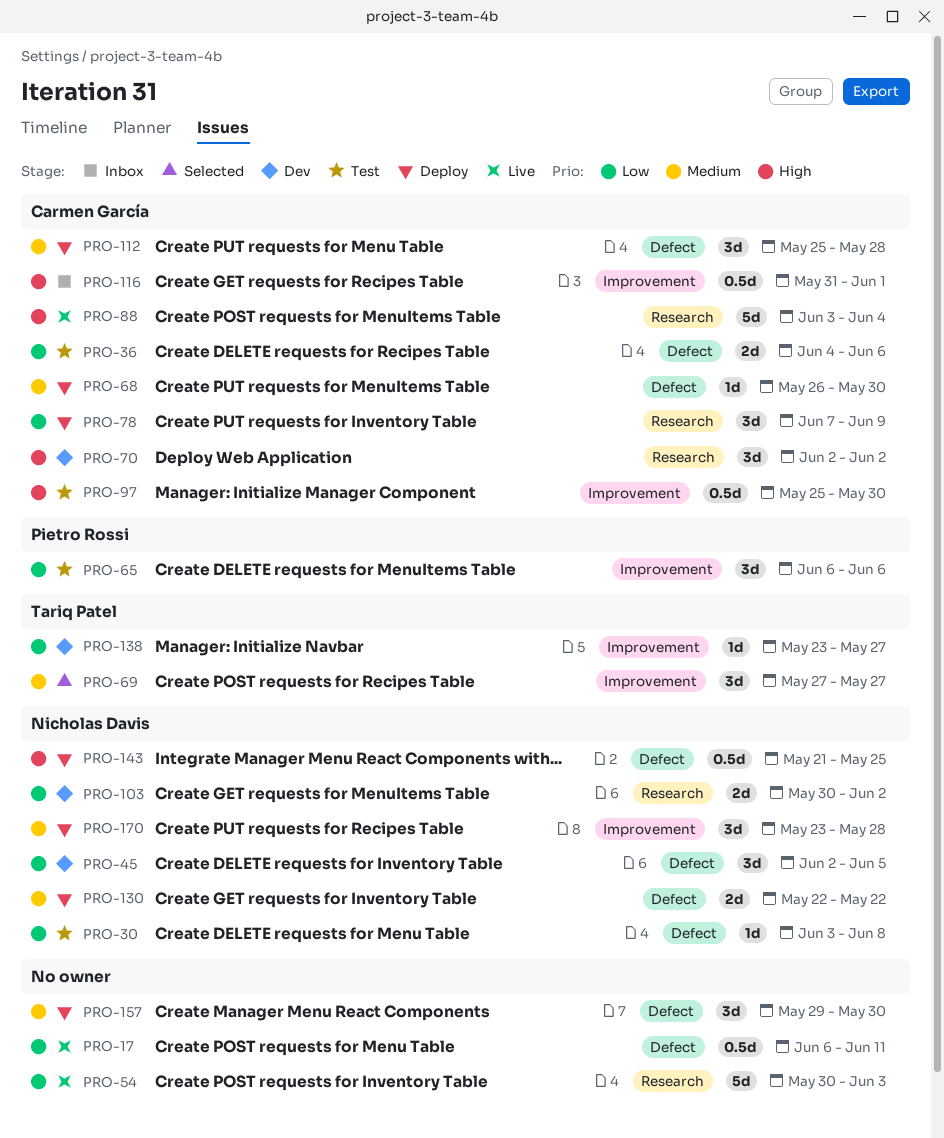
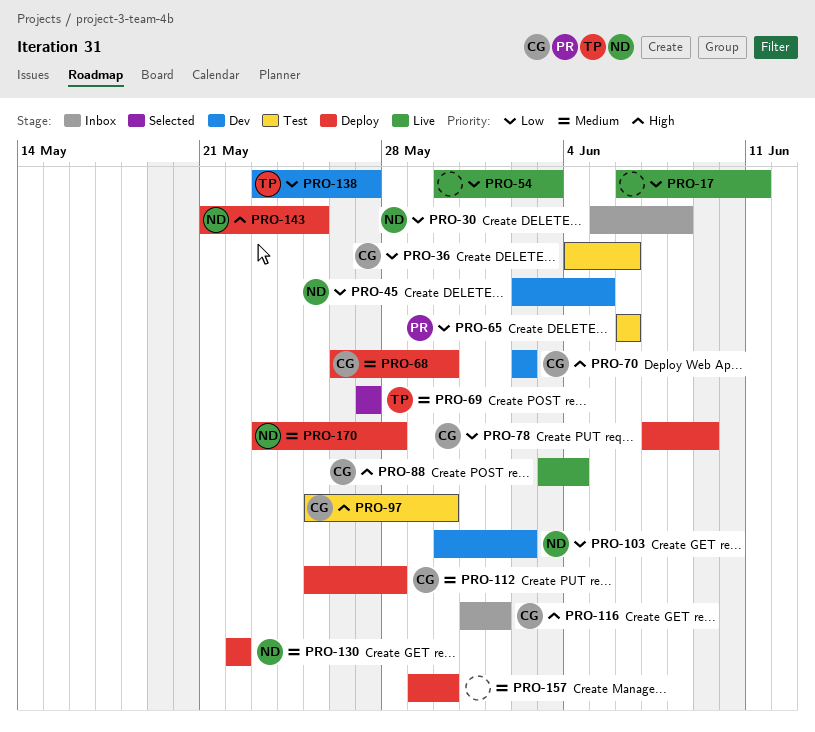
PRO-30, status: Test -> Inbox
PRO-30, start: Jun 3 -> Jun 5

